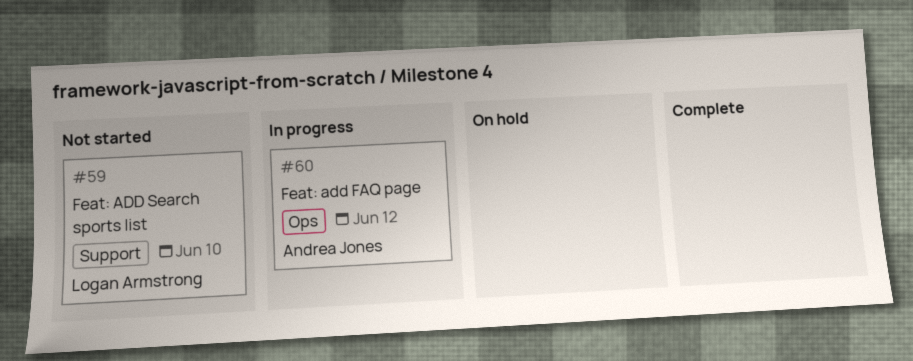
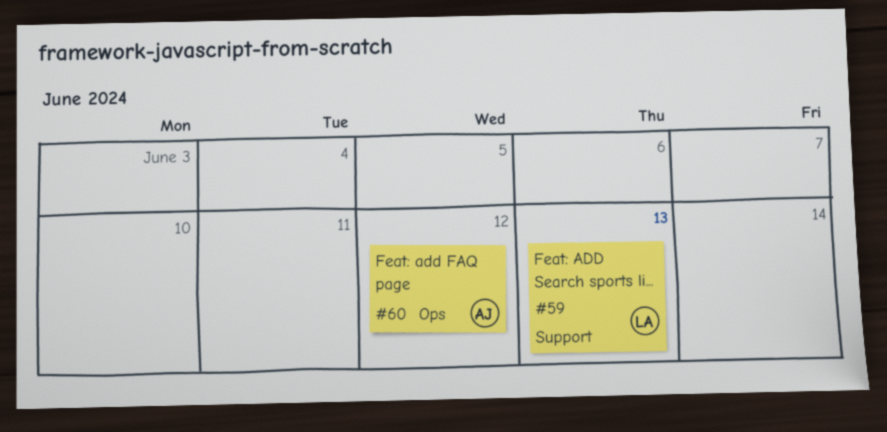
#59, due: Jun 10 -> Jun 13

